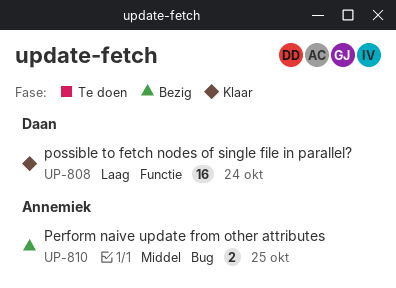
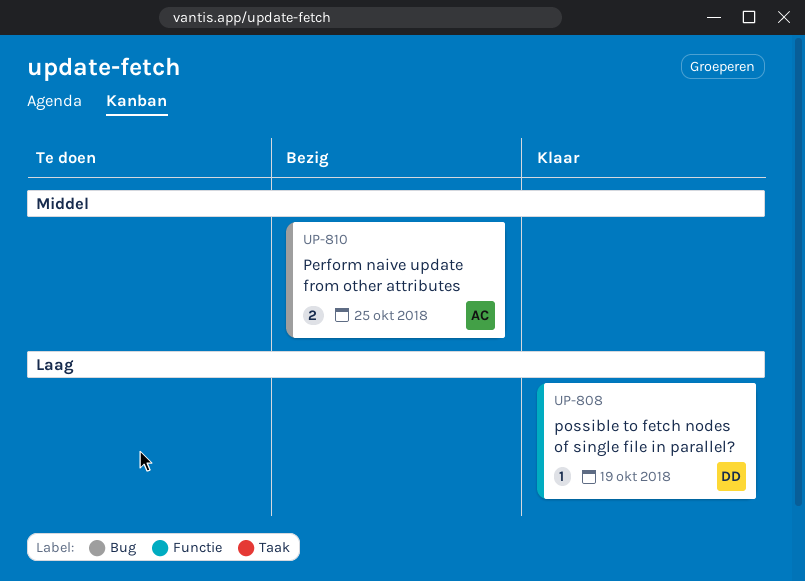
UP-808, estimate: 16 -> 1
UP-808, due: Oct 24 -> Oct 19

